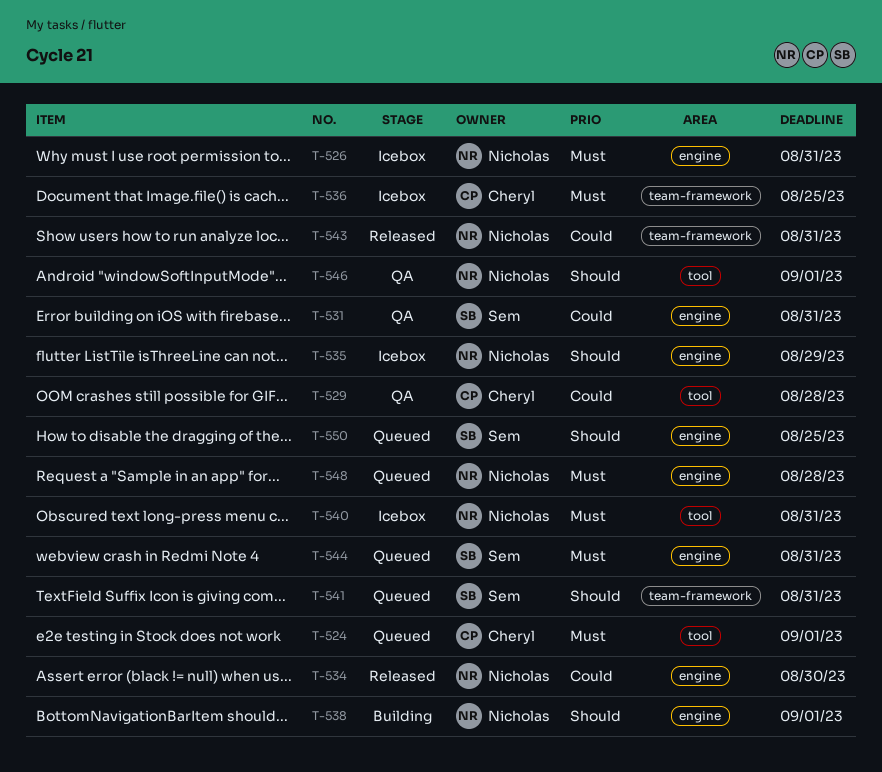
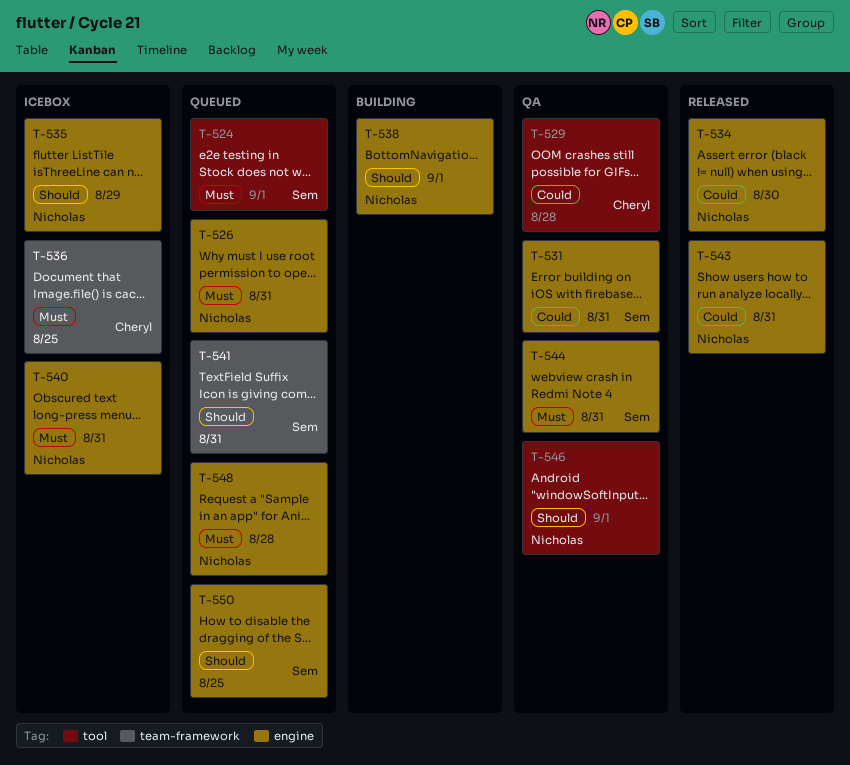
T-524, owner: Cheryl -> Sem
T-526, status: Icebox -> Queued
T-540, label: tool -> engine
T-543, label: team-framework -> engine
T-544, status: Queued -> QA

